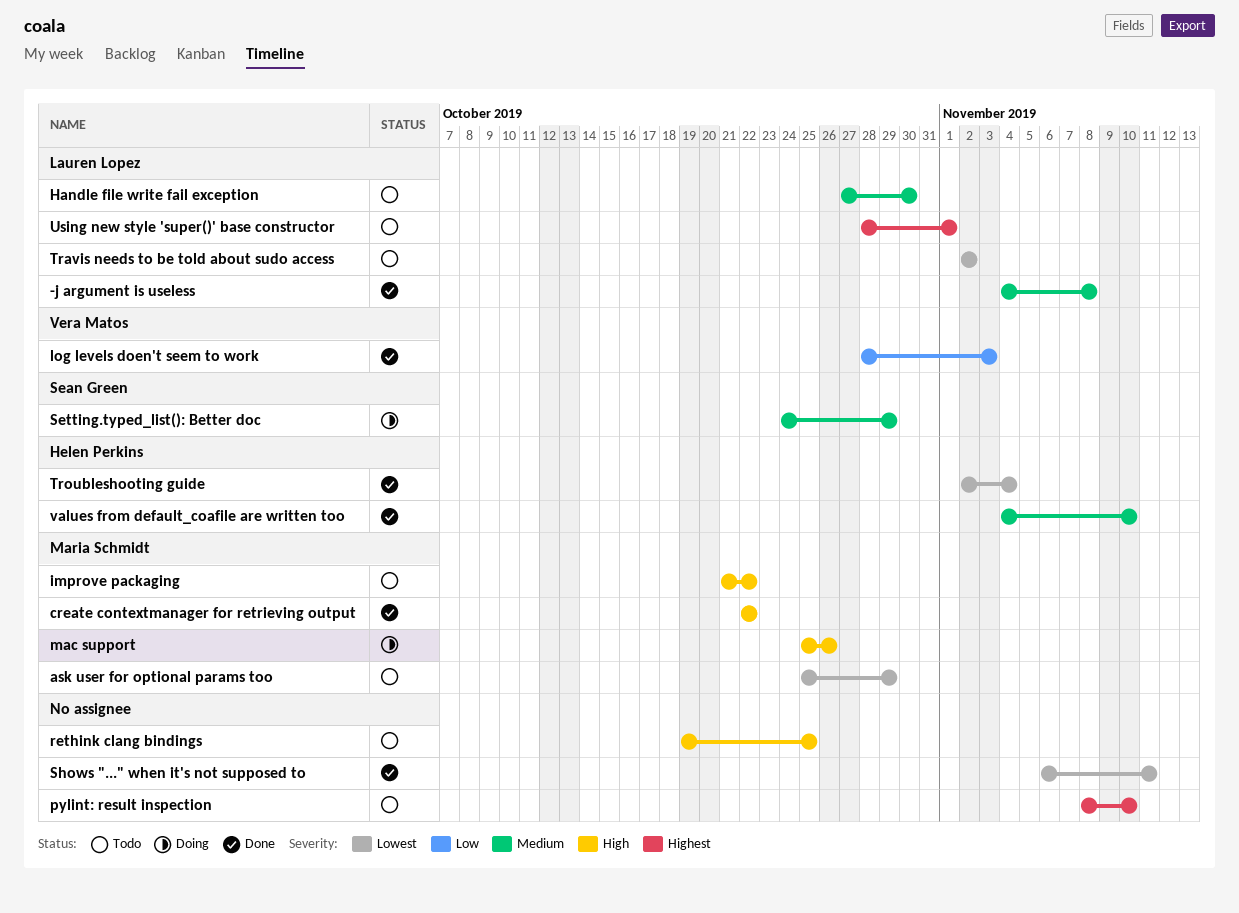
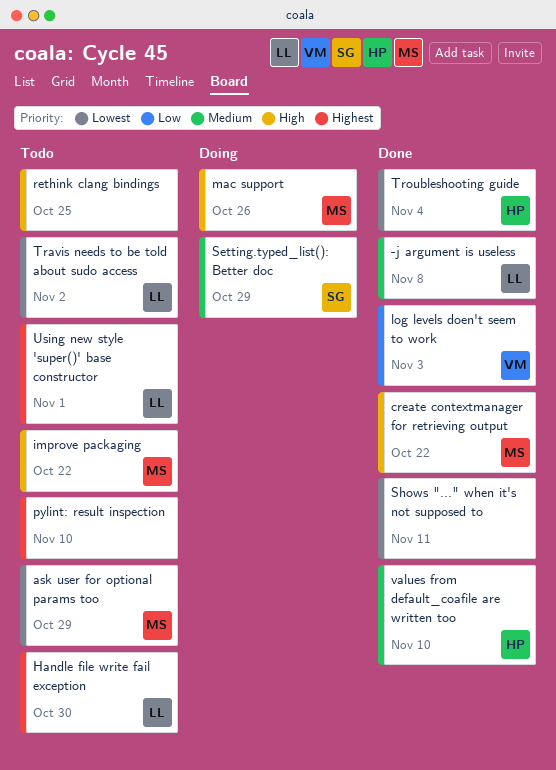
Handle file write fail exception, priority: Medium -> Highest

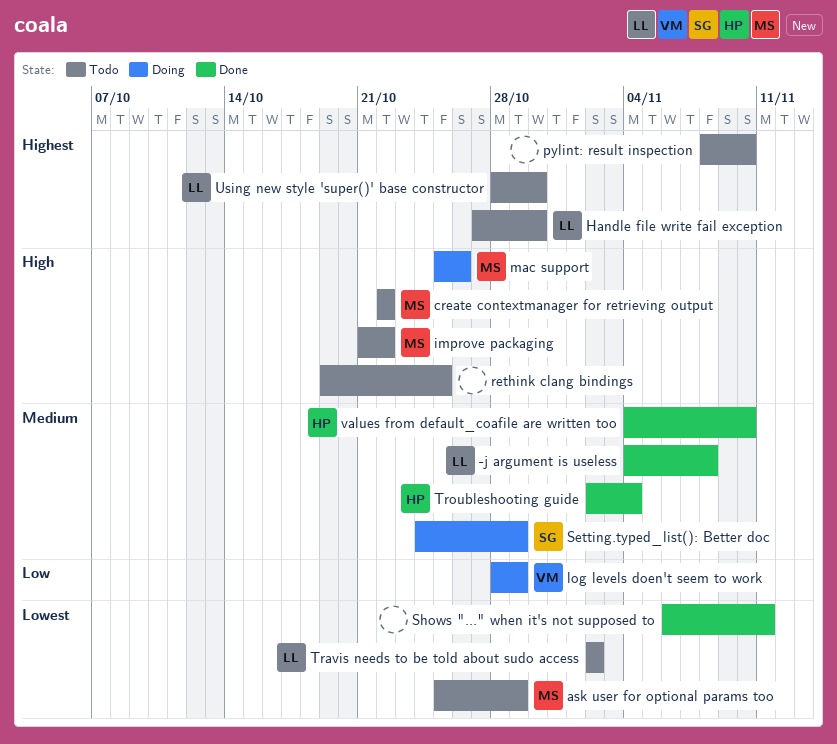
create contextmanager for retrieving output, status: Done -> Todo
log levels doen't seem to work, status: Done -> Doing
log levels doen't seem to work, due: Nov 3 -> Oct 29
Troubleshooting guide, priority: Lowest -> Medium
Using new style 'super()' base constructor, due: Nov 1 -> Oct 30

